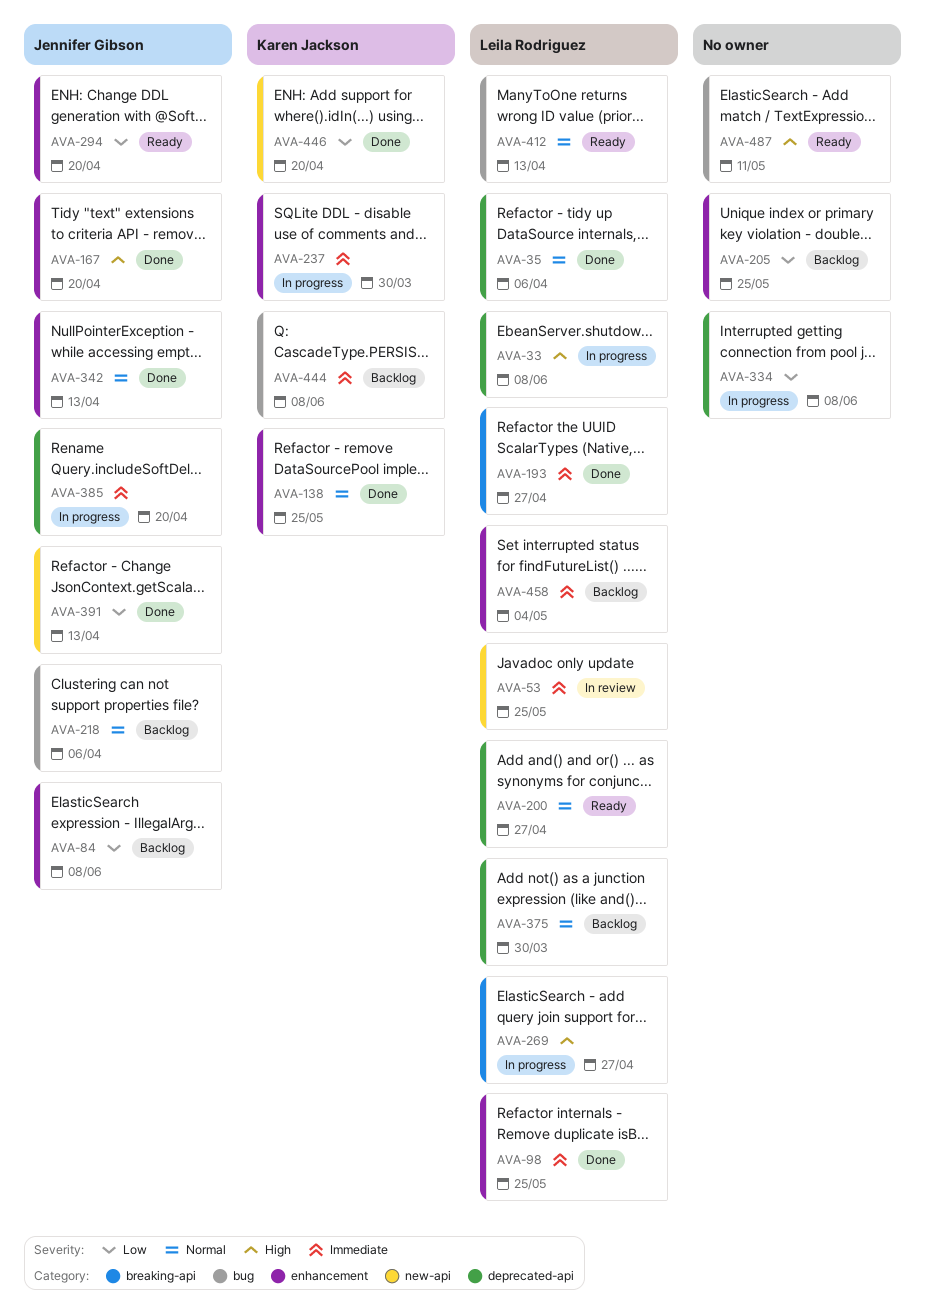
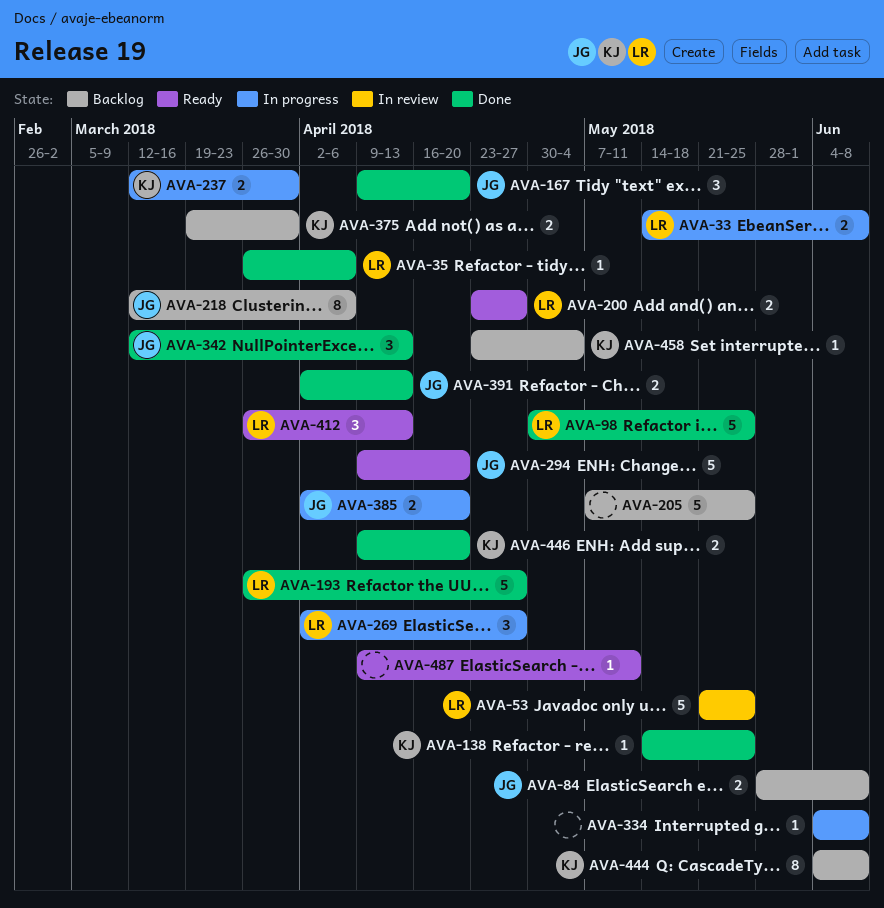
AVA-375, owner: Leila Rodriguez -> Karen Jackson
AVA-458, owner: Leila Rodriguez -> Karen Jackson

